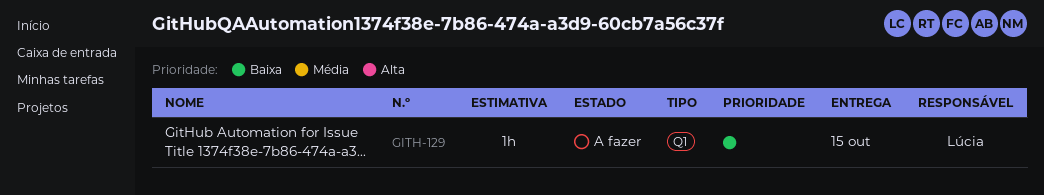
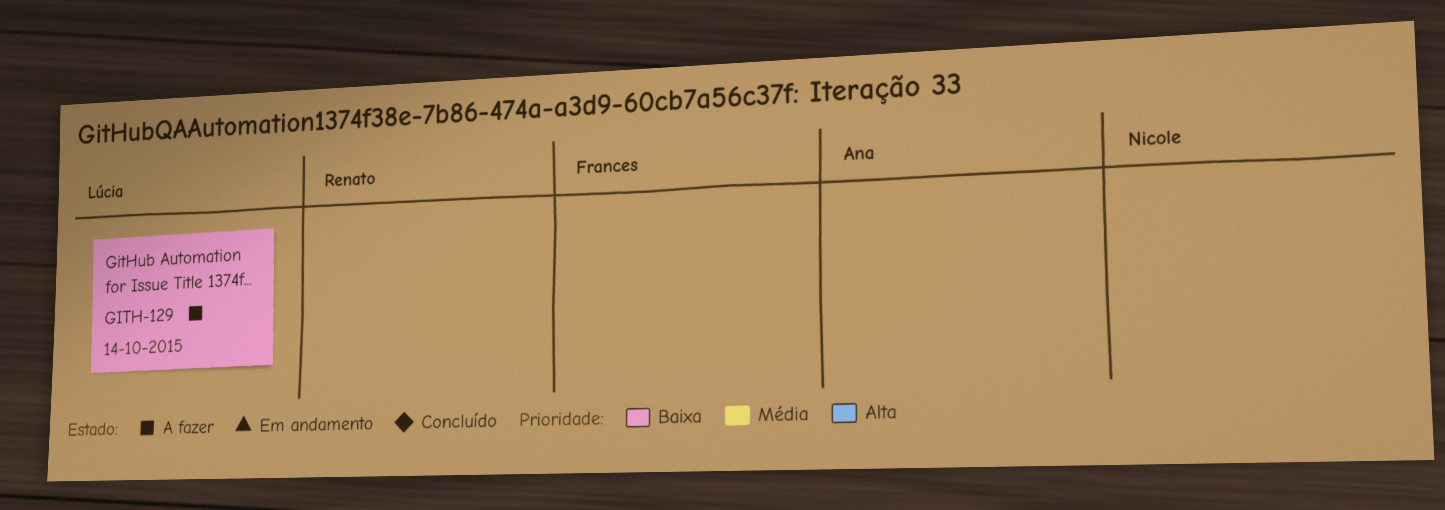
GITH-129, due: Oct 15 -> Oct 14

